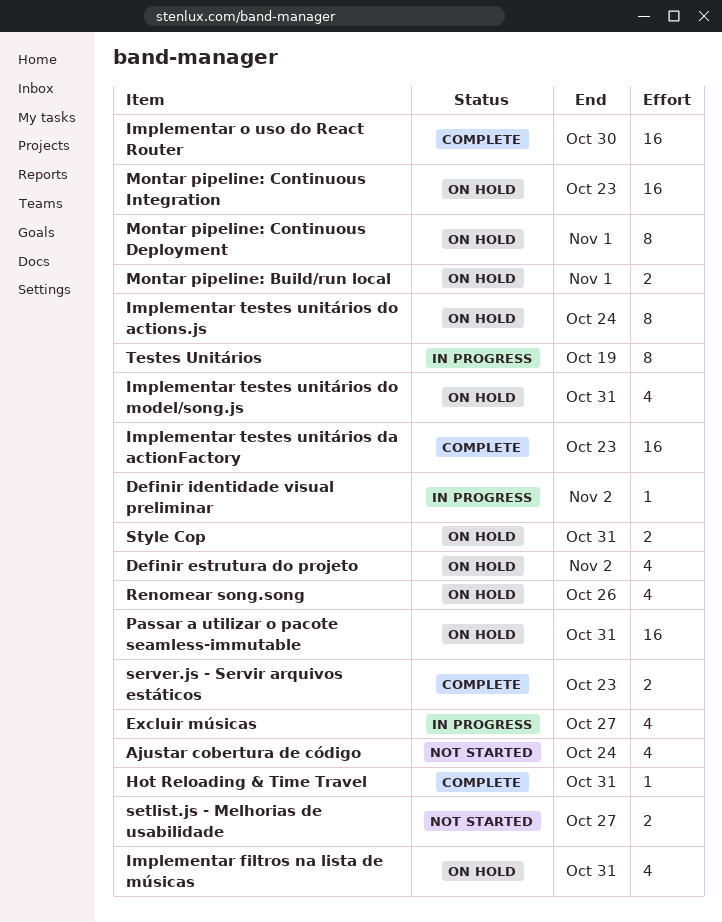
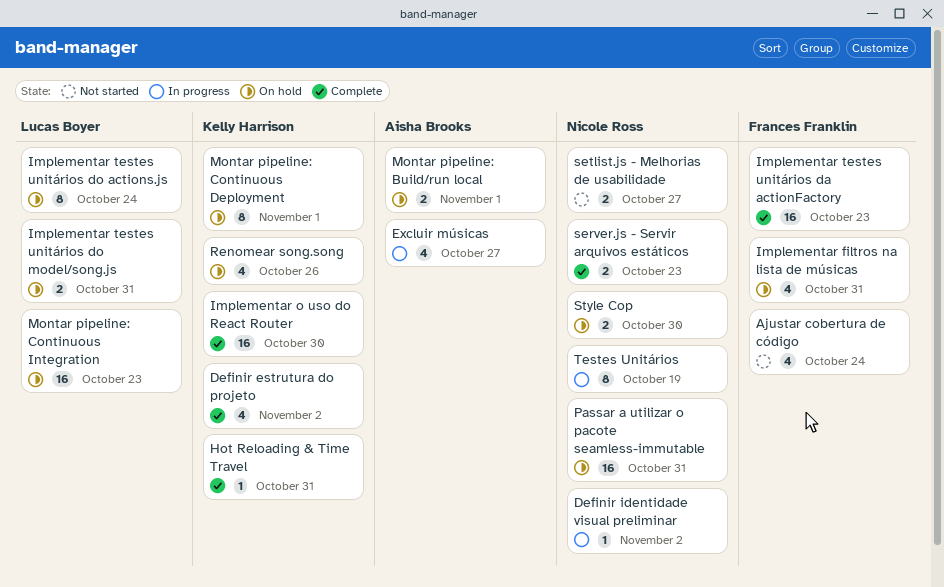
Definir estrutura do projeto, status: On hold -> Complete
Implementar testes unitários do model/song.js, estimate: 4 -> 2
Style Cop, due: Oct 31 -> Oct 30

